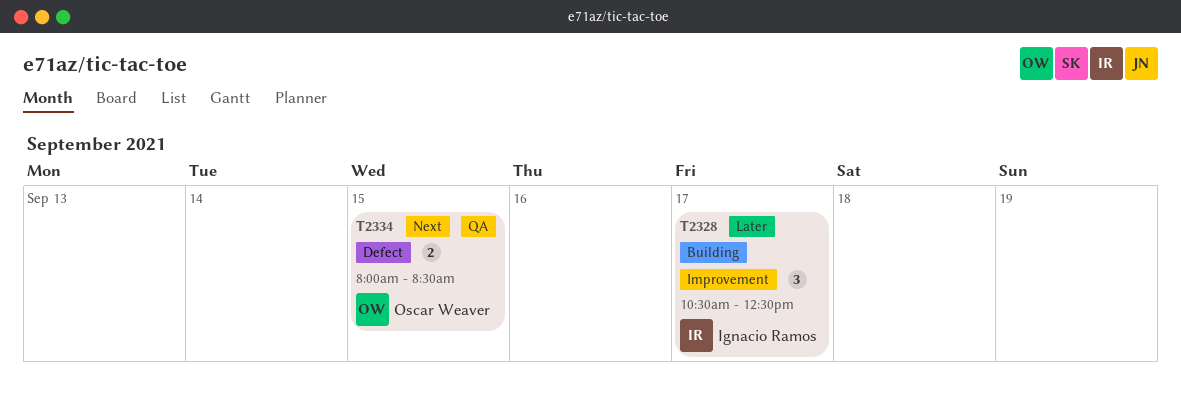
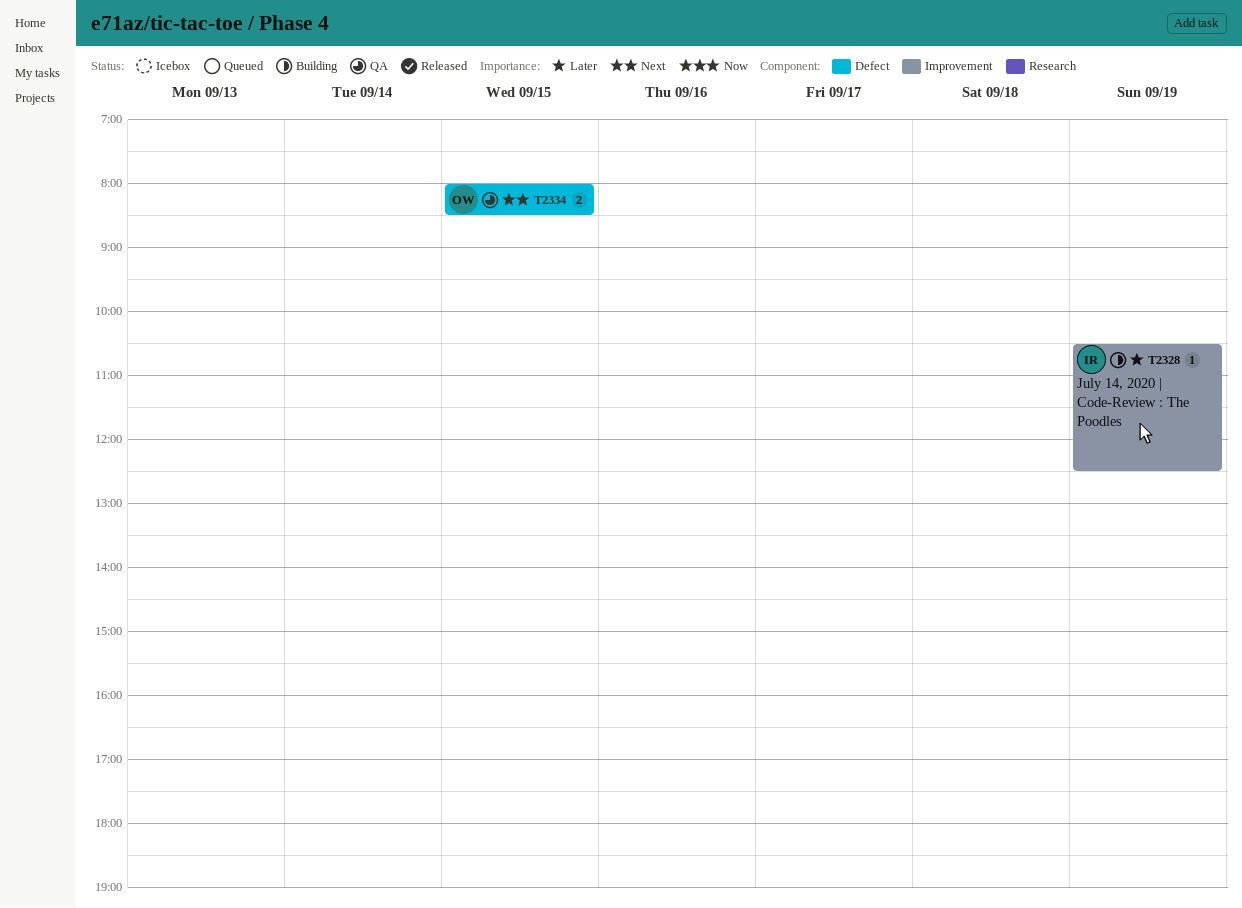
T2328, estimate: 3 -> 1
T2328, day: Sep 17 -> Sep 19

